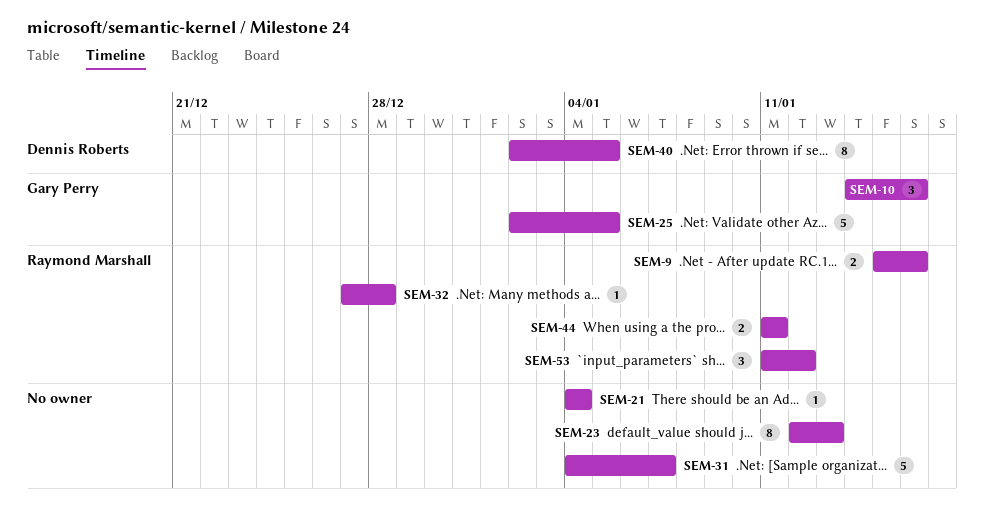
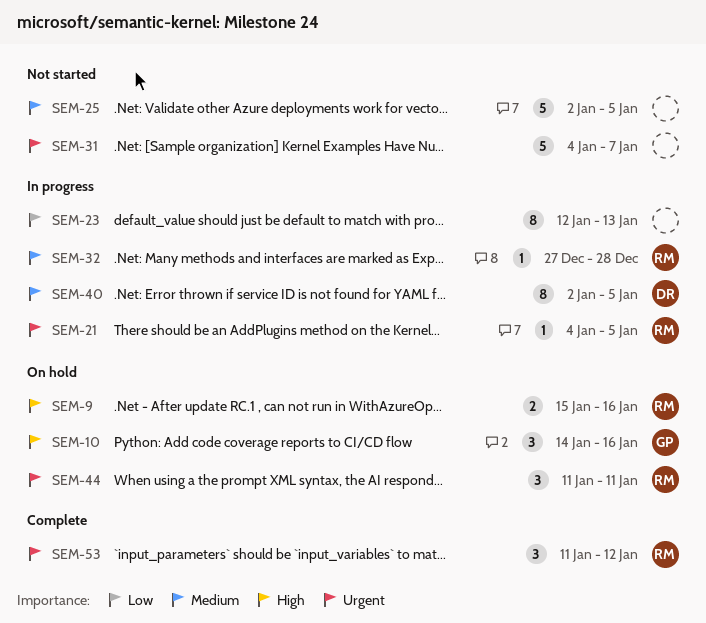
SEM-21, owner: none -> Raymond Marshall
SEM-21, due: Jan 4 -> Jan 5
SEM-25, owner: Gary Perry -> none
SEM-44, estimate: 2 -> 3

